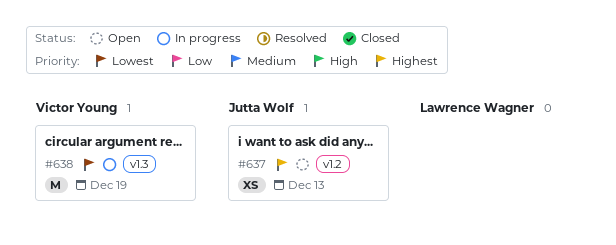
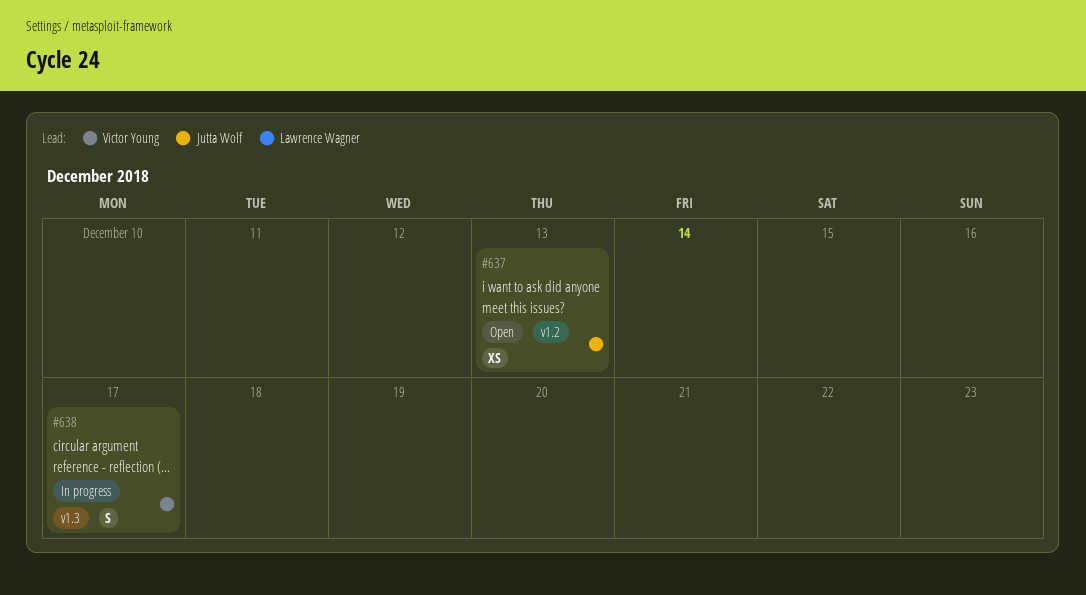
#638, estimate: M -> S
#638, due: Dec 19 -> Dec 17

